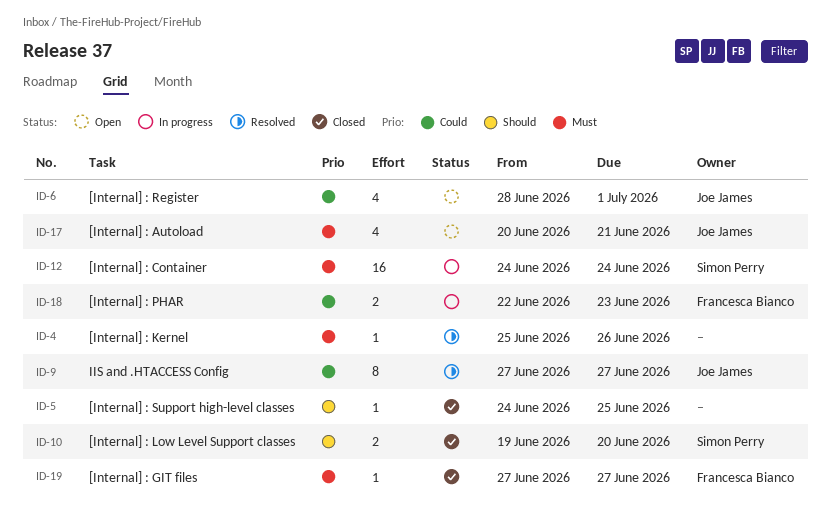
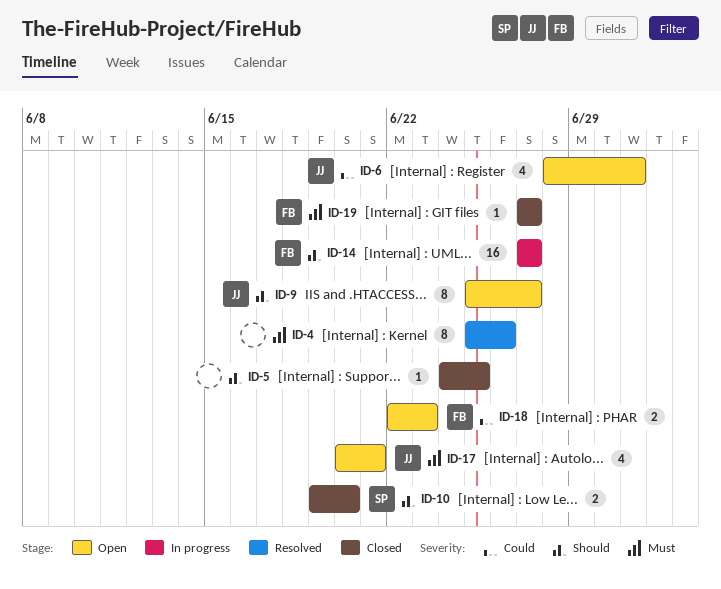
ID-4, estimate: 1 -> 8
ID-9, status: Resolved -> Open
ID-9, priority: Could -> Should
ID-9, start: Jun 27 -> Jun 25
ID-12: present -> none
ID-14: none -> present
ID-18, status: In progress -> Open

